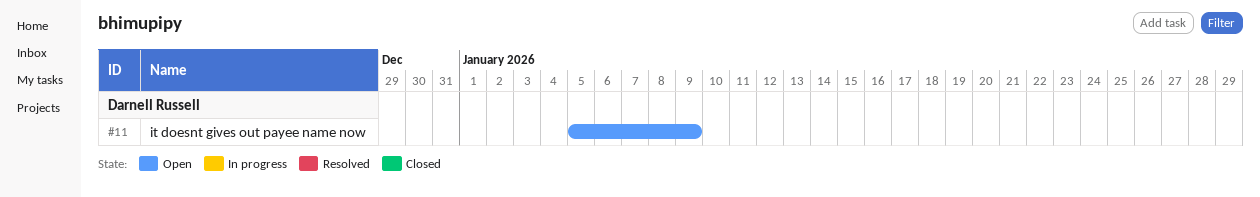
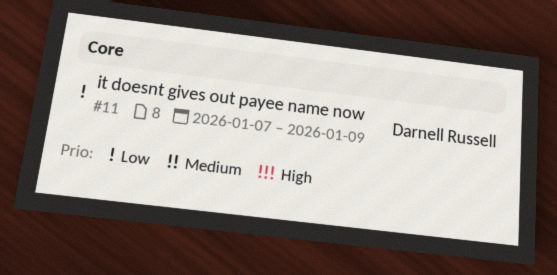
#11, start: Jan 5 -> Jan 7

